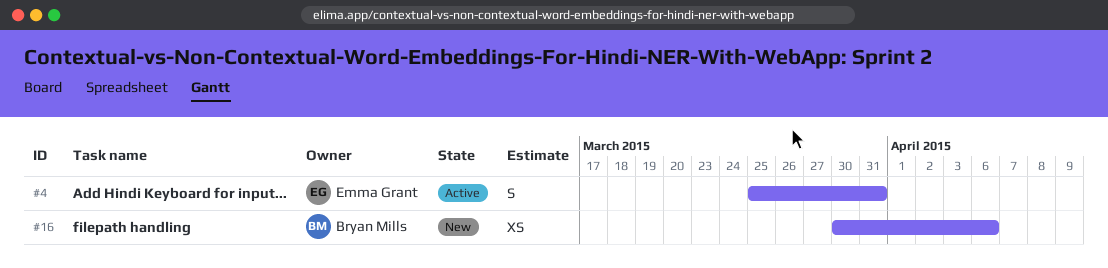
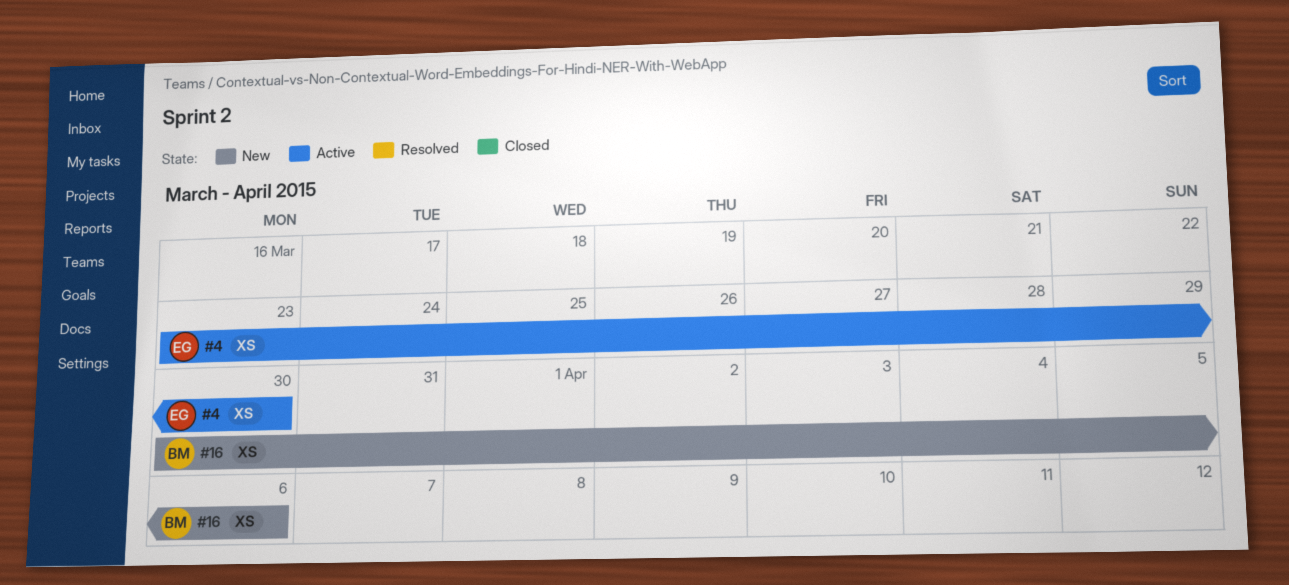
#4, estimate: S -> XS
#4, start: Mar 25 -> Mar 23
#4, due: Mar 31 -> Mar 30

